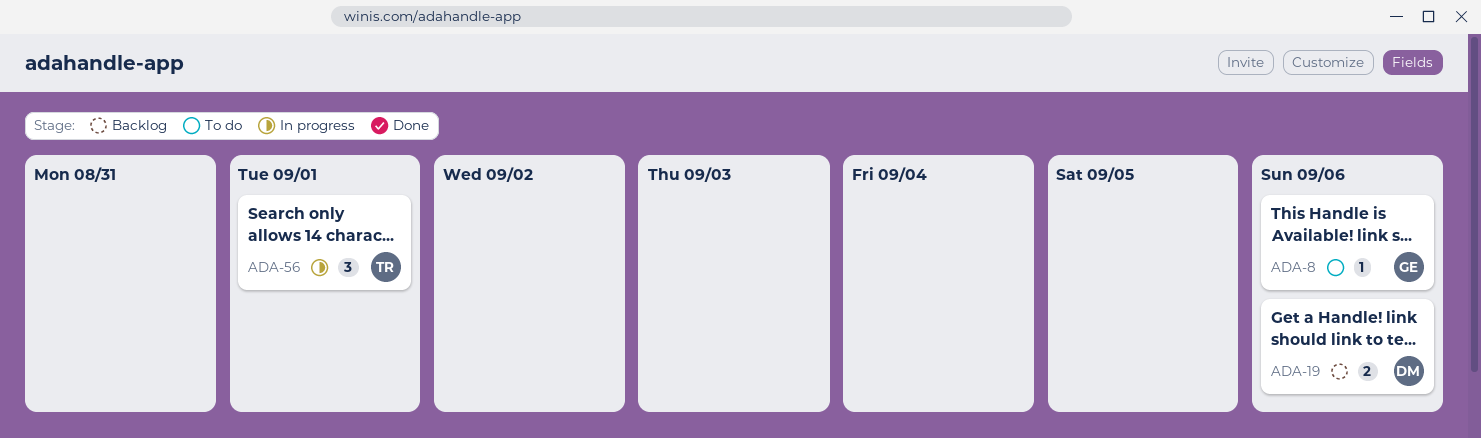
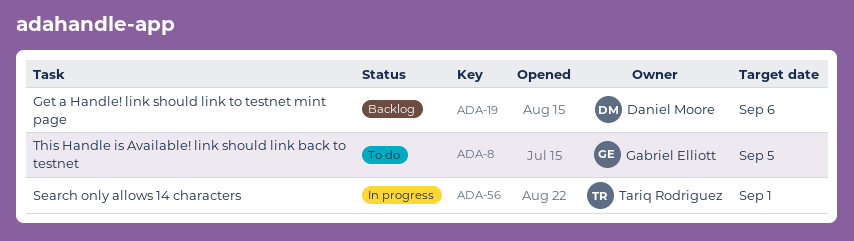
ADA-8, due: Sep 6 -> Sep 5

